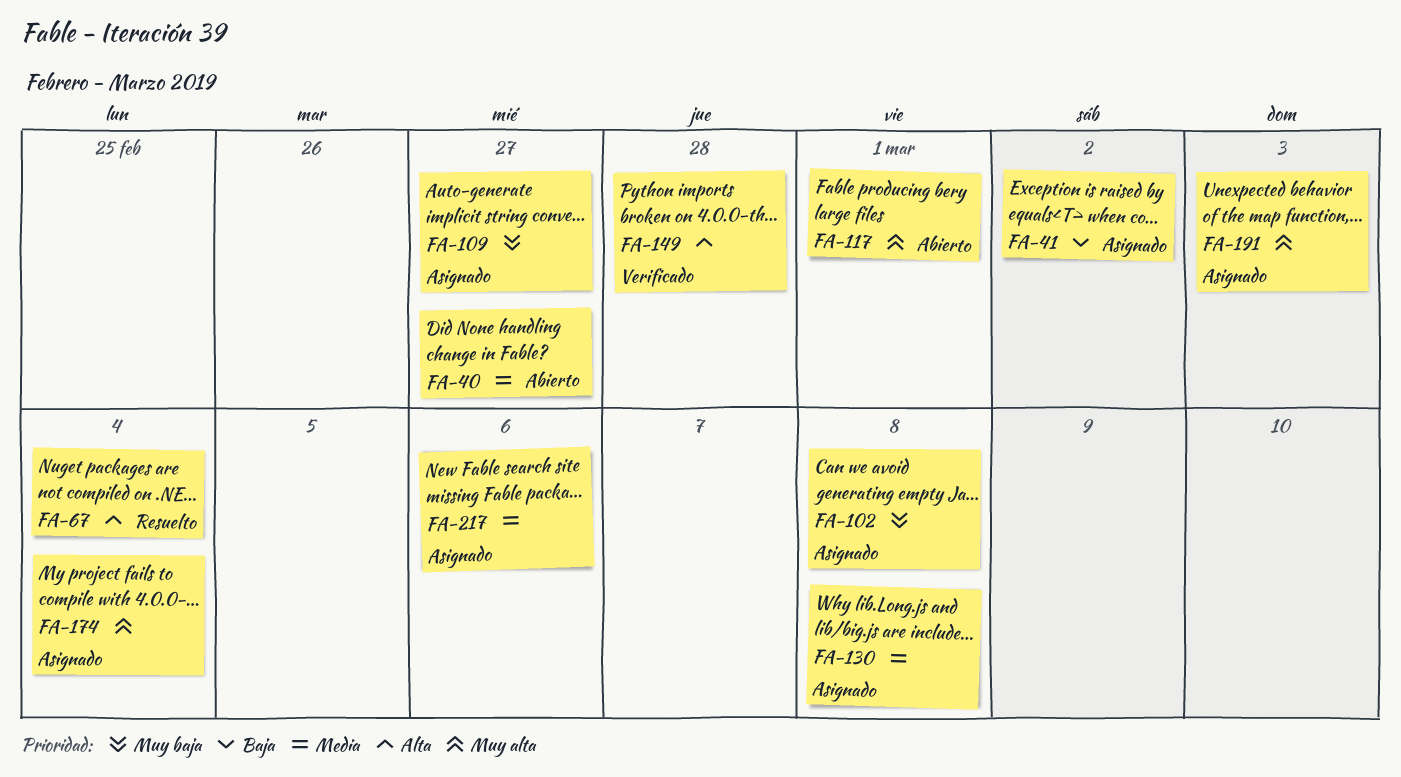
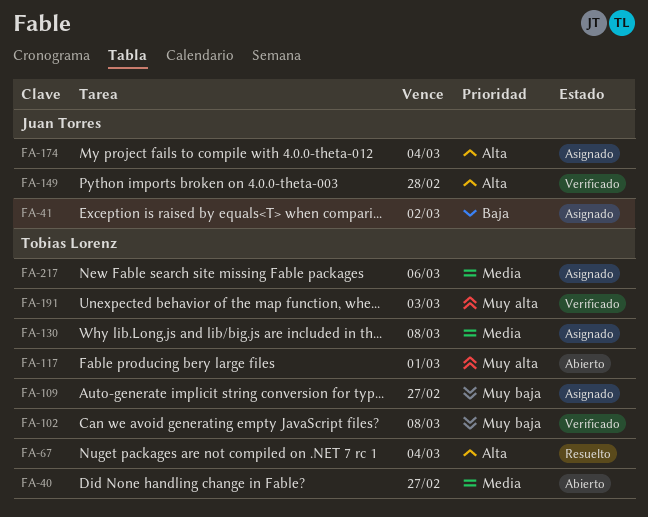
FA-102, status: Asignado -> Verificado
FA-174, priority: Muy alta -> Alta
FA-191, status: Asignado -> Verificado

